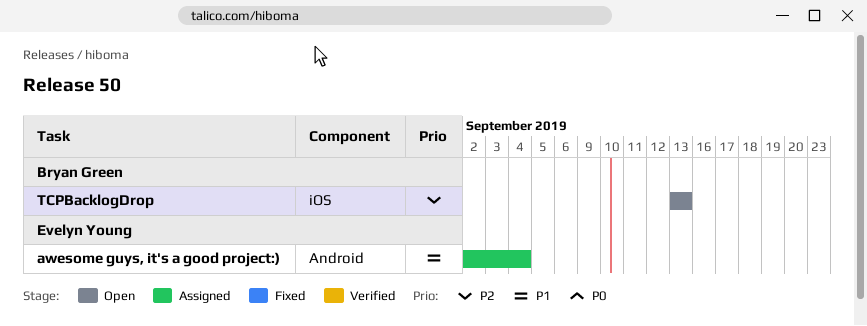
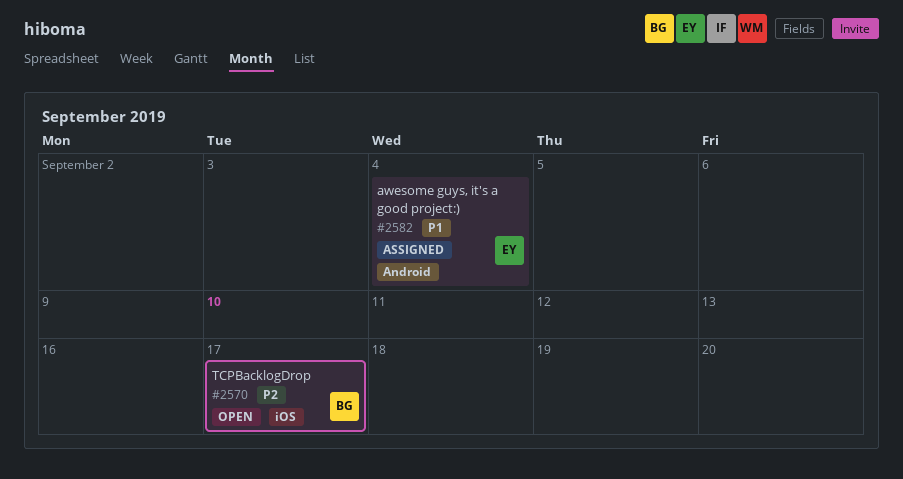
TCPBacklogDrop, due: Sep 13 -> Sep 17

